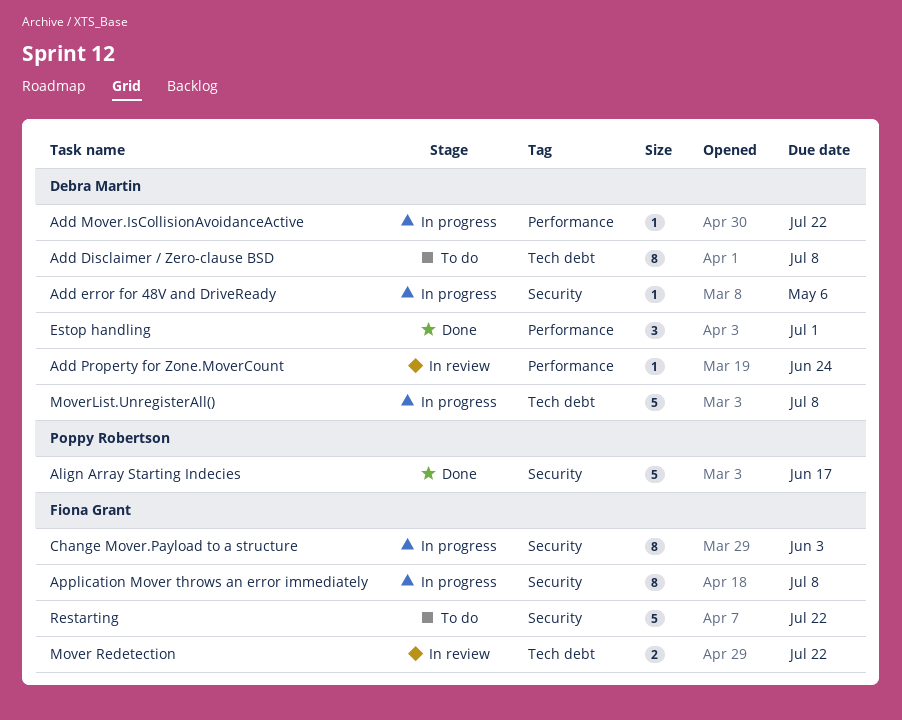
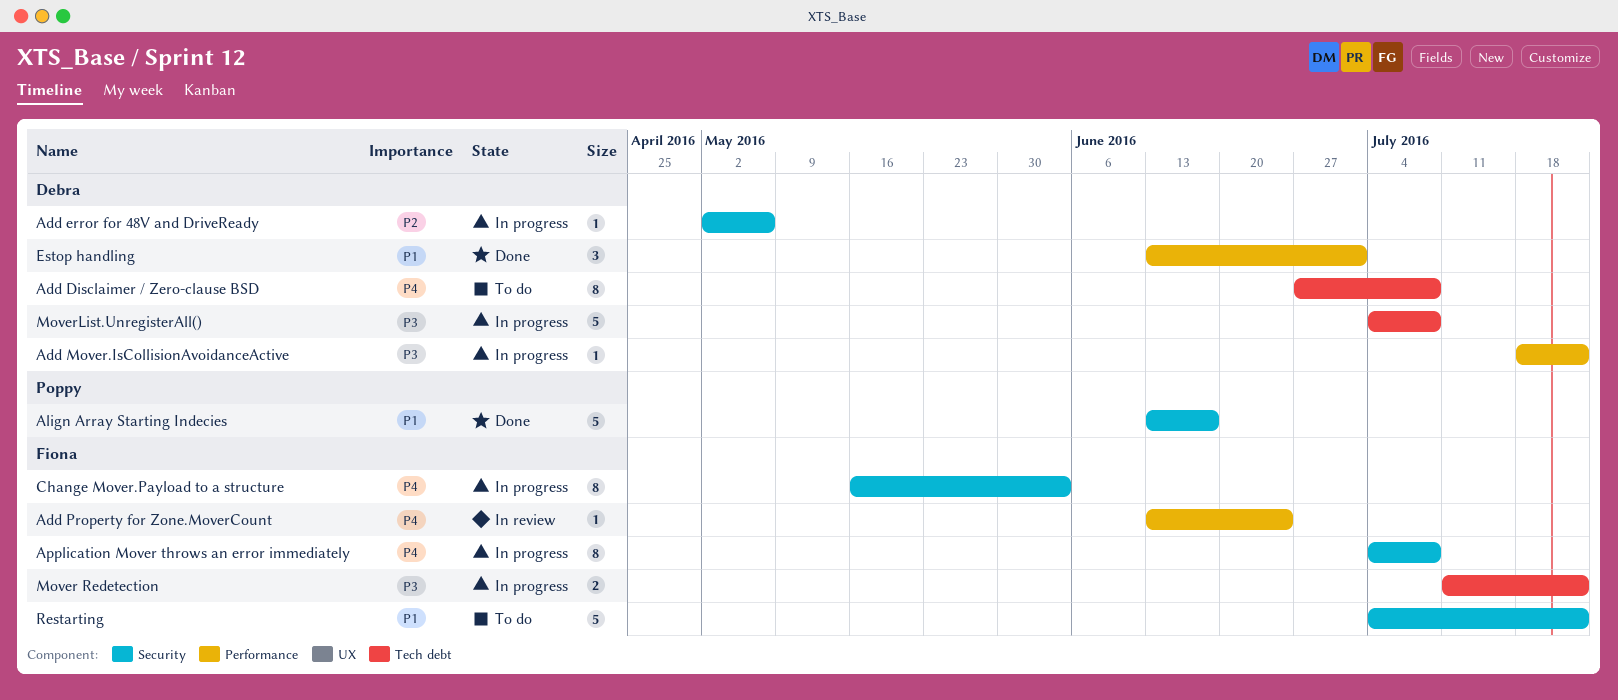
Add Property for Zone.MoverCount, owner: Debra Martin -> Fiona Grant
Mover Redetection, status: In review -> In progress

